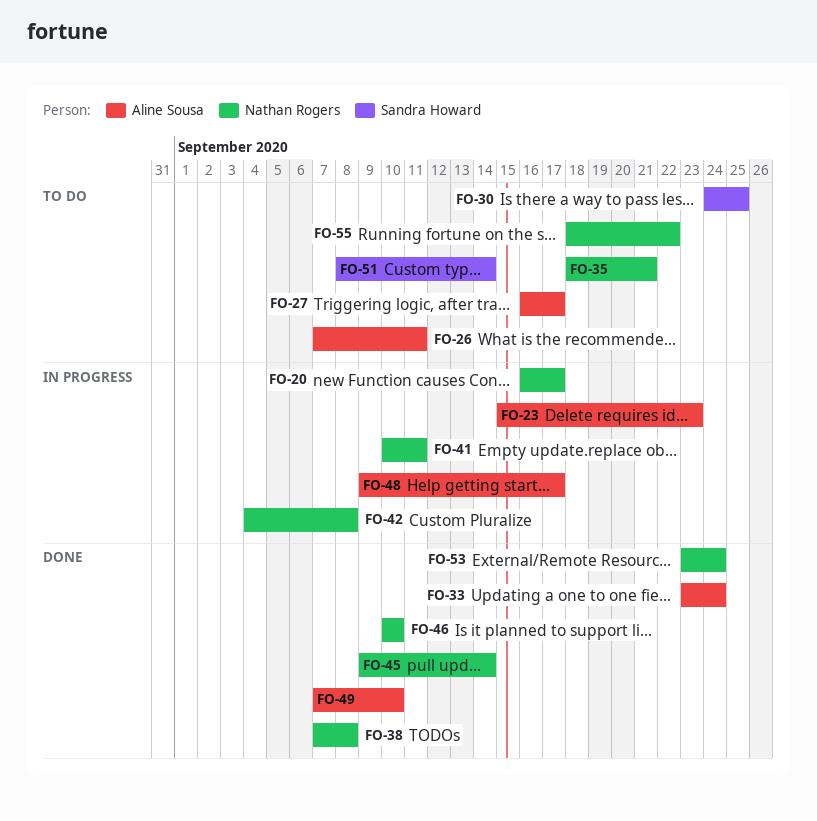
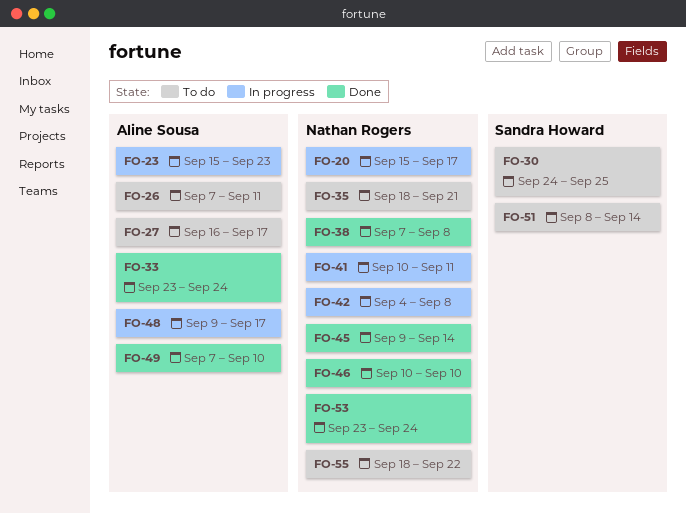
FO-20, start: Sep 16 -> Sep 15

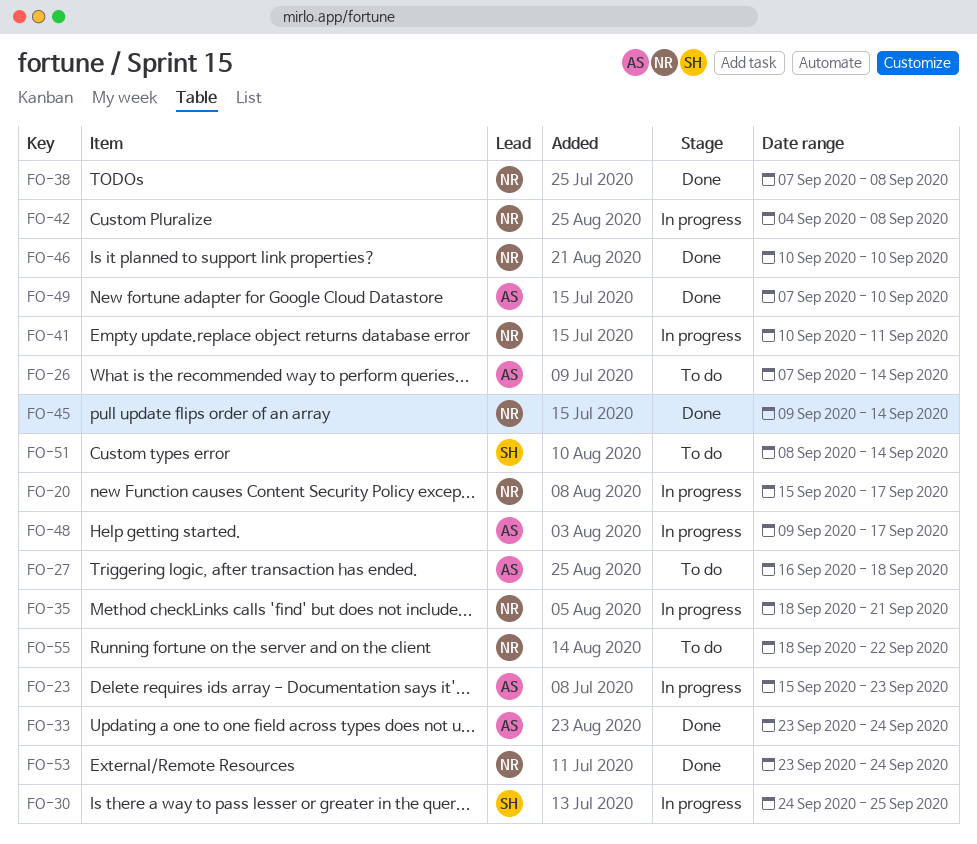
FO-26, due: Sep 11 -> Sep 14
FO-27, due: Sep 17 -> Sep 18
FO-30, status: To do -> In progress
FO-35, status: To do -> In progress

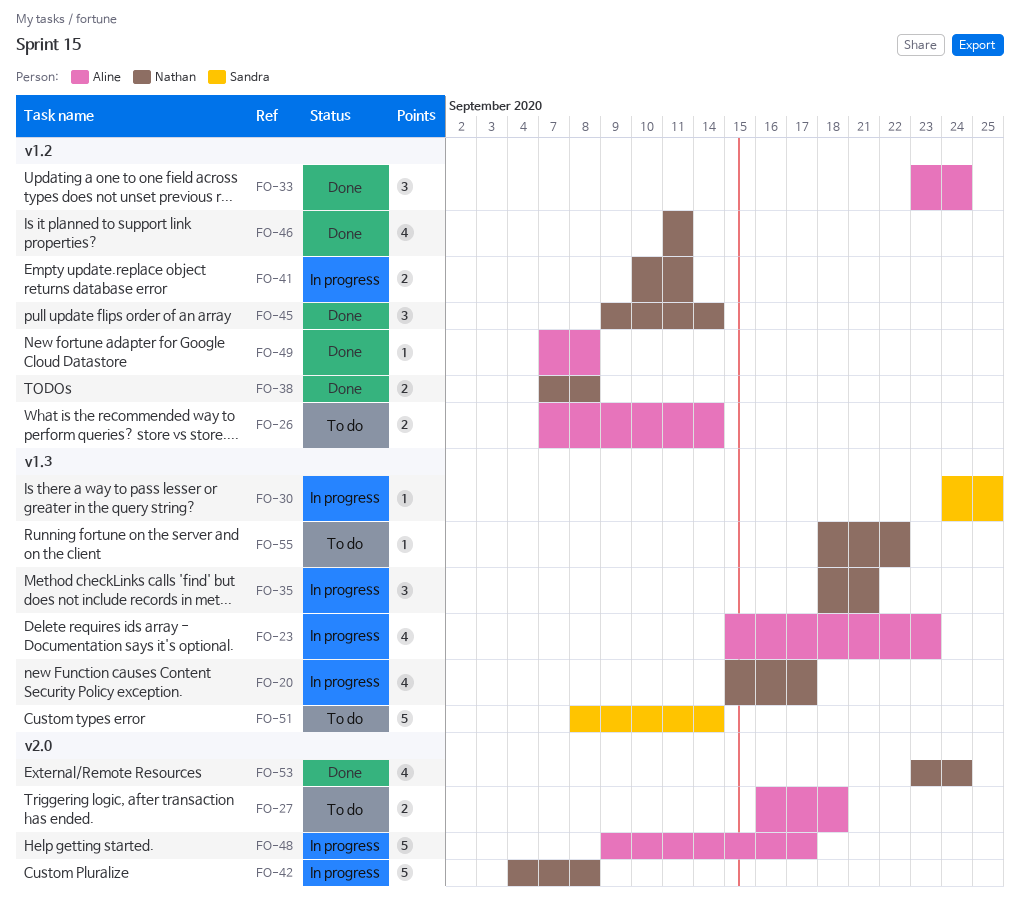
FO-46, start: Sep 10 -> Sep 11
FO-46, due: Sep 10 -> Sep 11
FO-49, due: Sep 10 -> Sep 8

